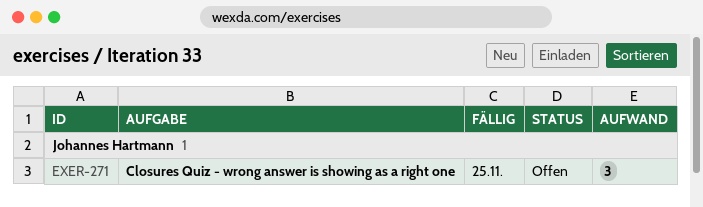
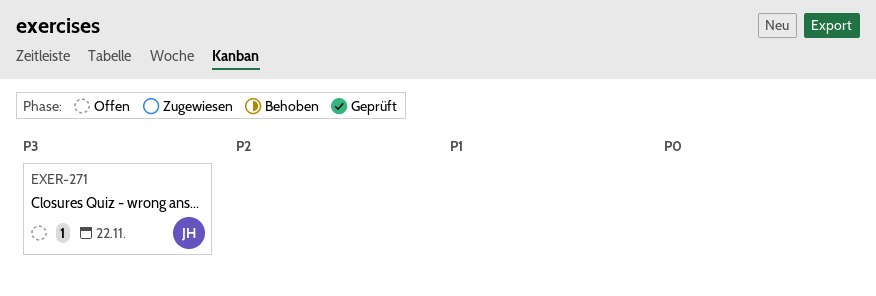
EXER-271, estimate: 3 -> 1
EXER-271, due: Nov 25 -> Nov 22

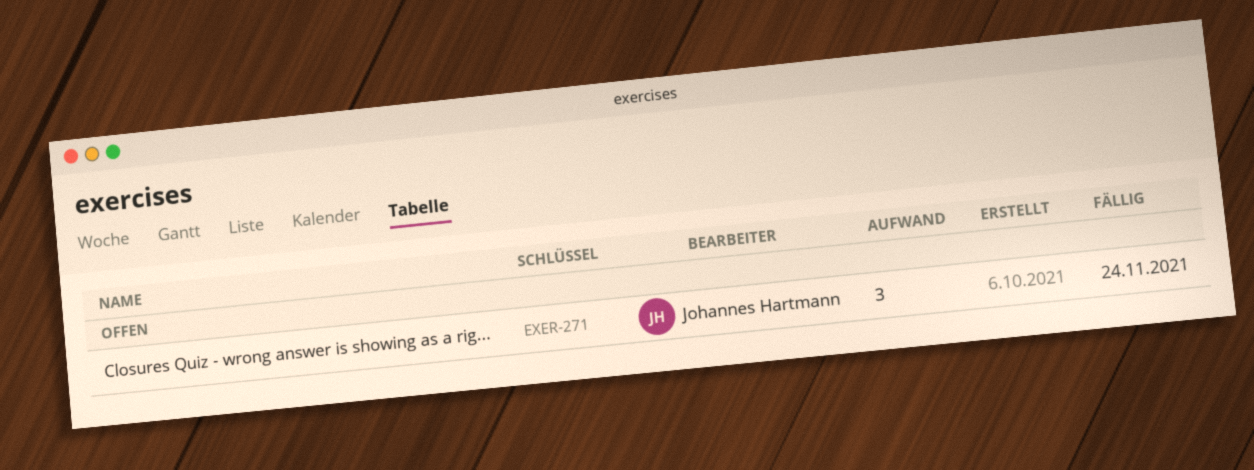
EXER-271, estimate: 1 -> 3
EXER-271, due: Nov 22 -> Nov 24

